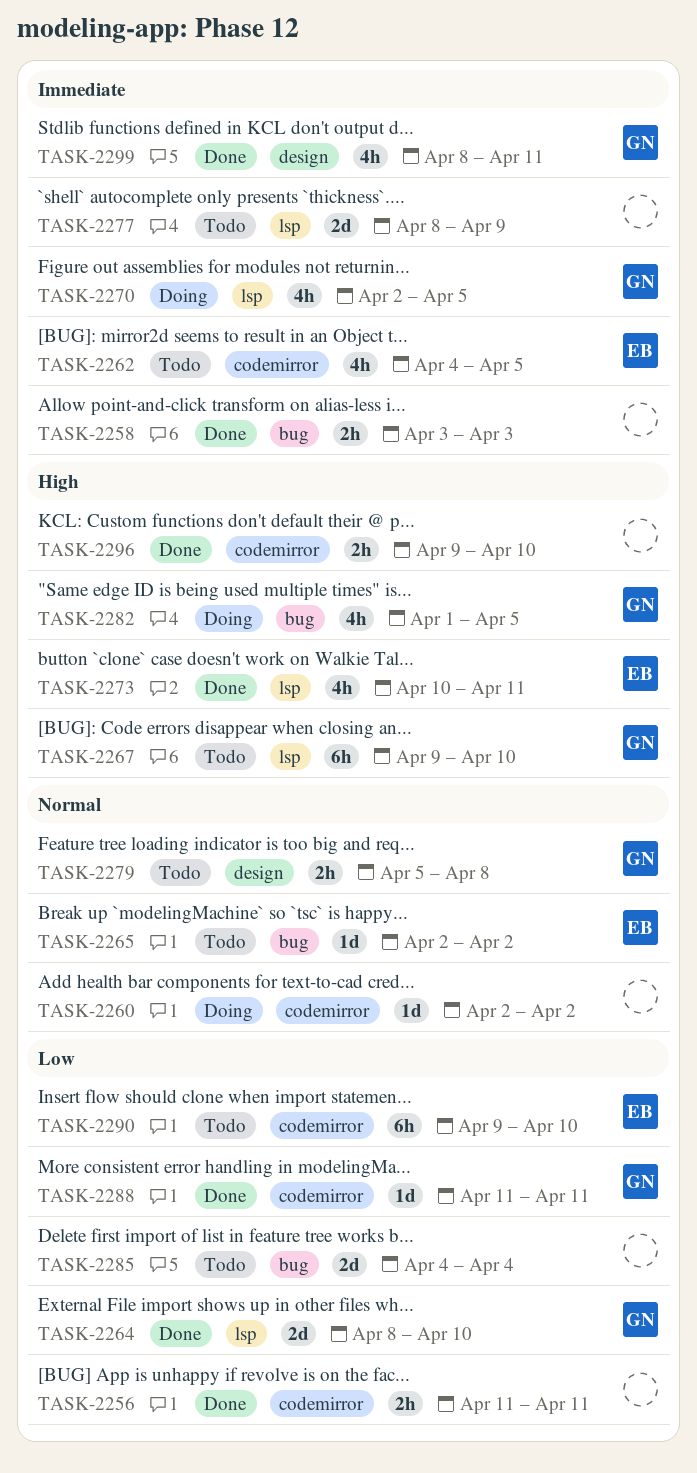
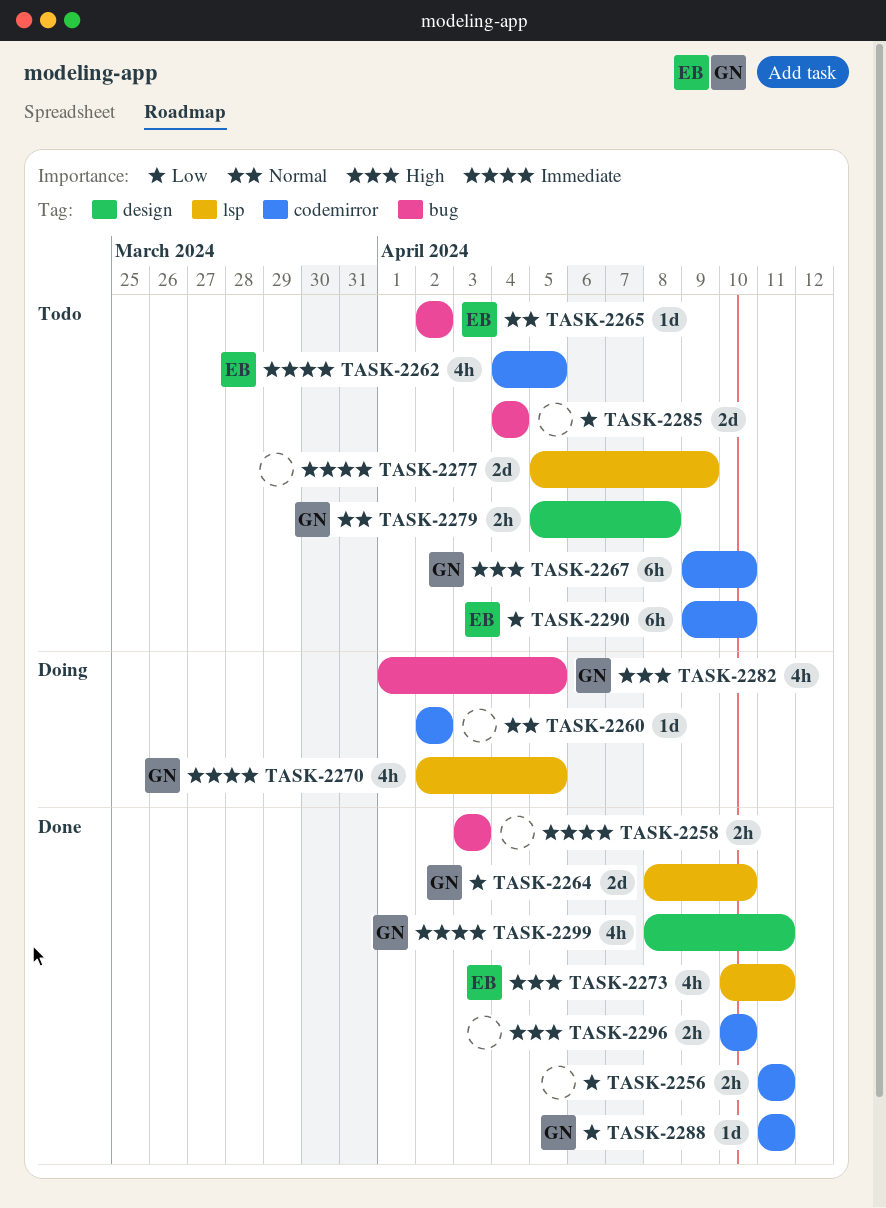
TASK-2267, label: lsp -> codemirror
TASK-2277, start: Apr 8 -> Apr 5
TASK-2296, start: Apr 9 -> Apr 10

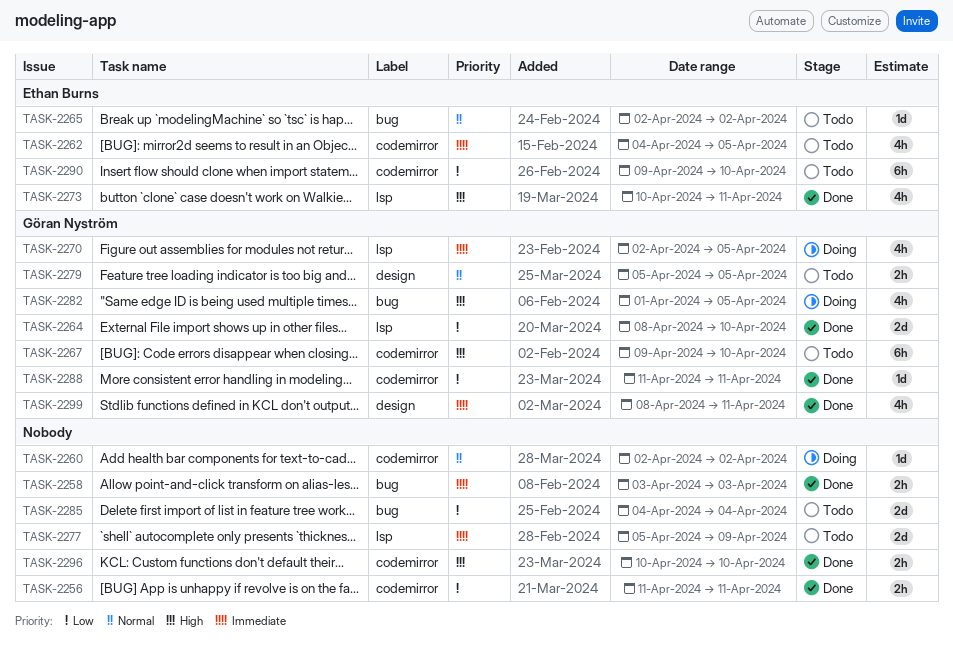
TASK-2279, due: Apr 8 -> Apr 5

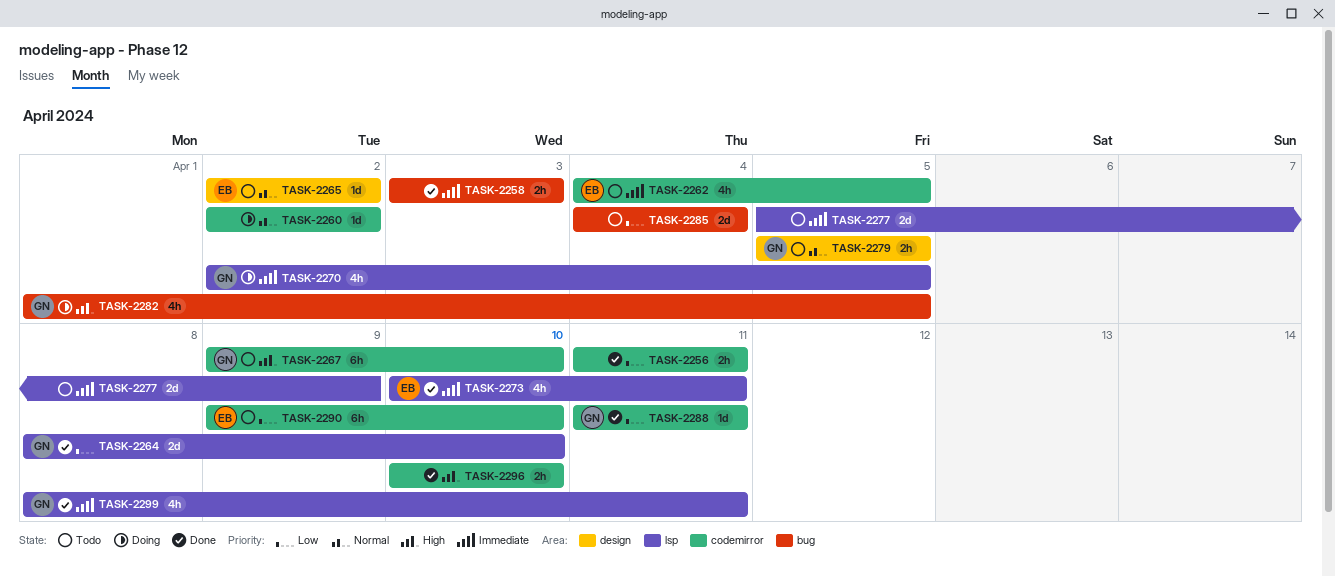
TASK-2265, label: bug -> design
TASK-2273, priority: High -> Immediate
TASK-2299, label: design -> lsp

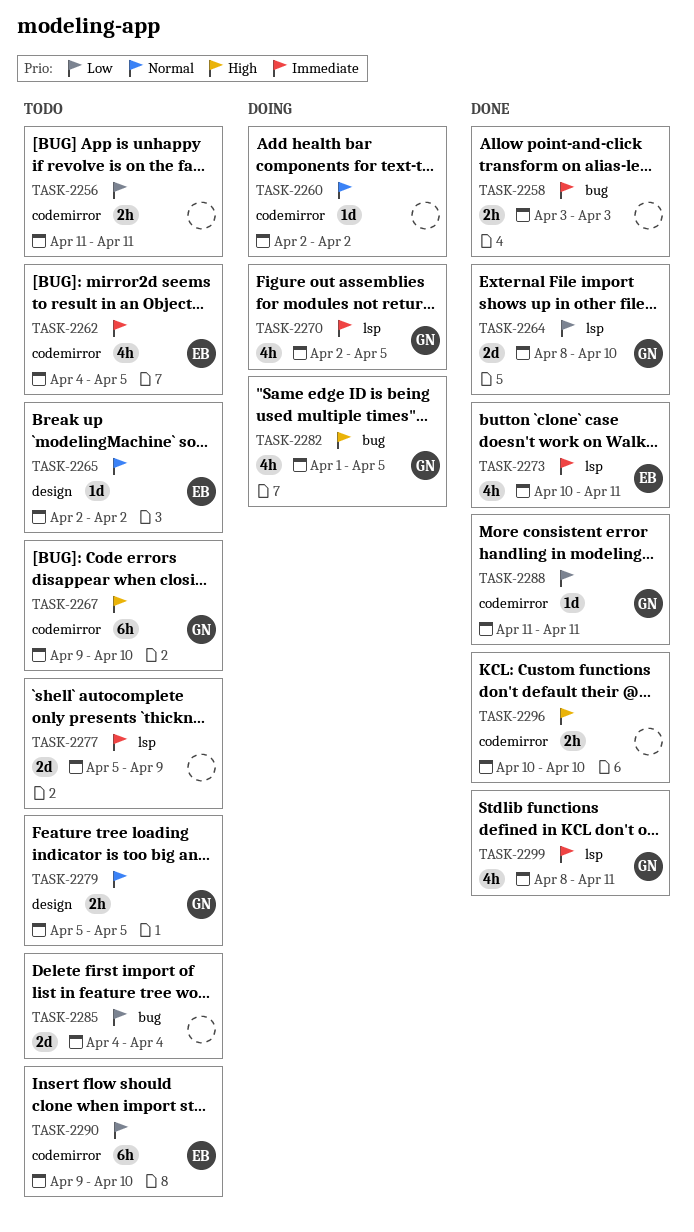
TASK-2256, status: Done -> Todo

